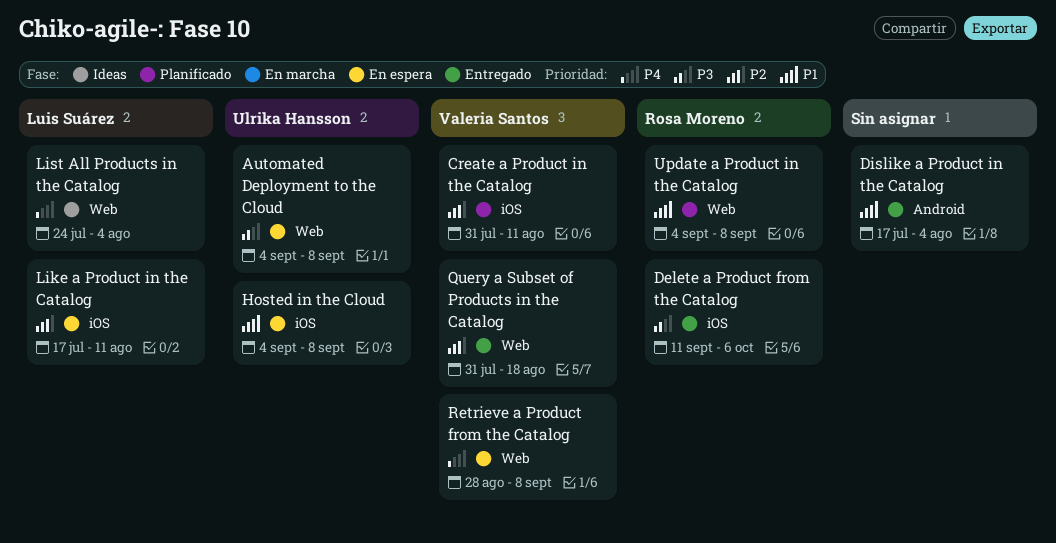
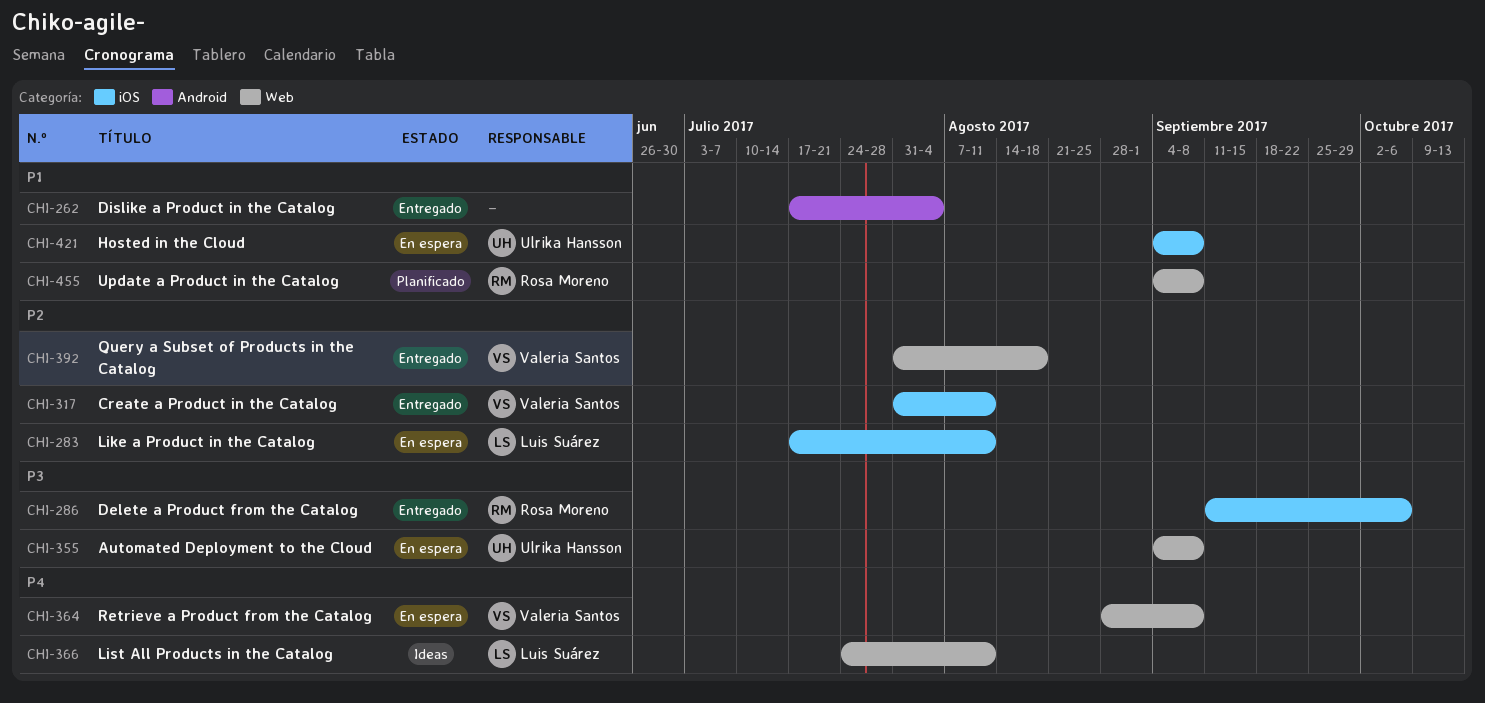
Create a Product in the Catalog, status: Planificado -> Entregado
List All Products in the Catalog, due: Aug 4 -> Aug 11

